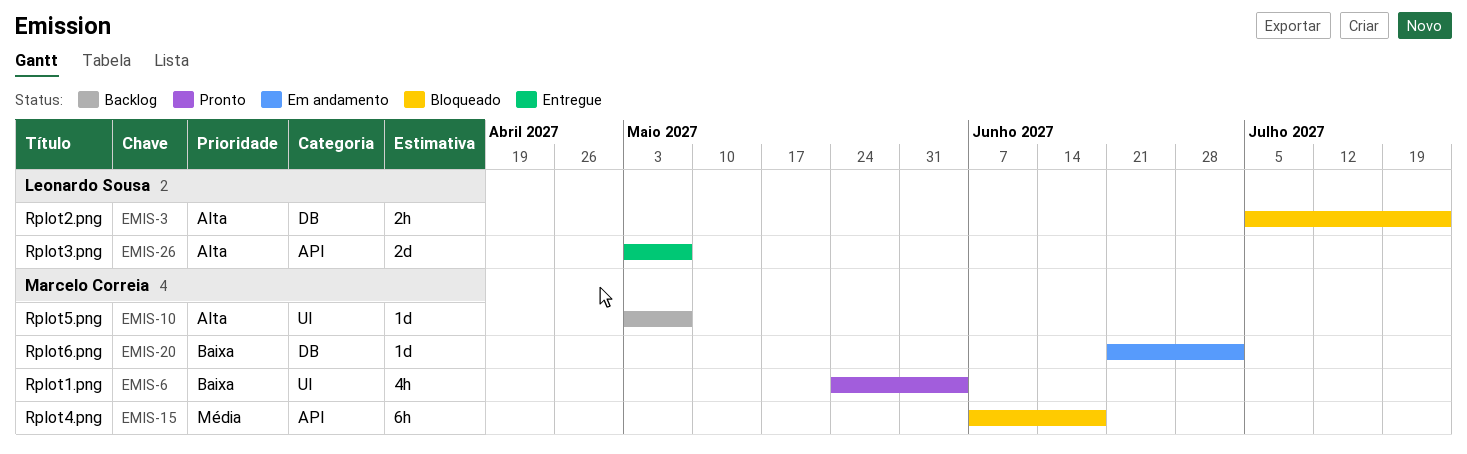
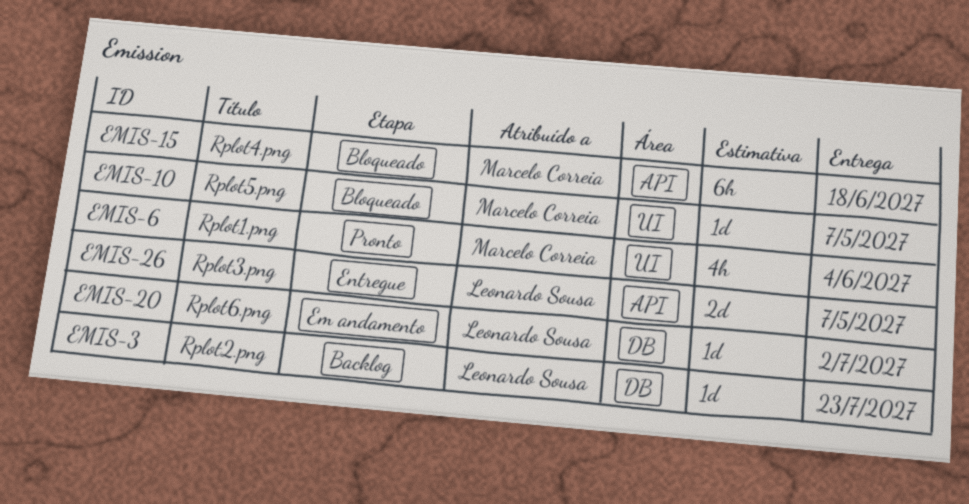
EMIS-3, status: Bloqueado -> Backlog
EMIS-3, estimate: 2h -> 1d
EMIS-10, status: Backlog -> Bloqueado
EMIS-20, owner: Marcelo Correia -> Leonardo Sousa

